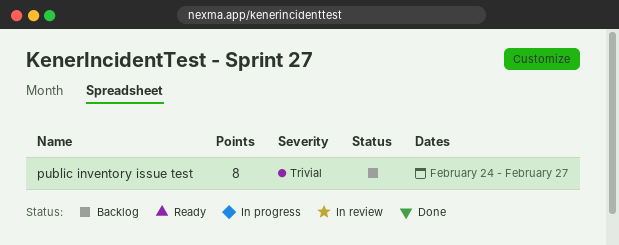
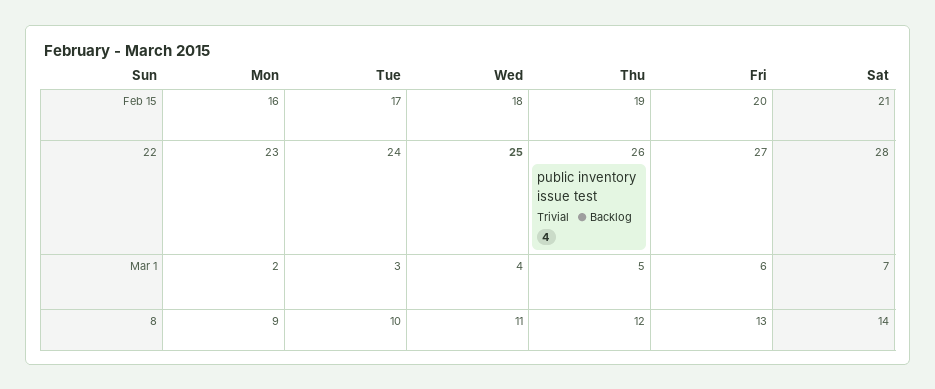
public inventory issue test, estimate: 8 -> 4
public inventory issue test, due: Feb 27 -> Feb 26

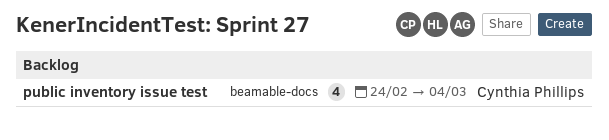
public inventory issue test, due: Feb 26 -> Mar 4

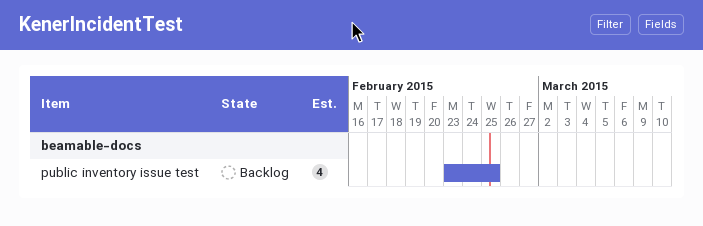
public inventory issue test, start: Feb 24 -> Feb 23
public inventory issue test, due: Mar 4 -> Feb 25

